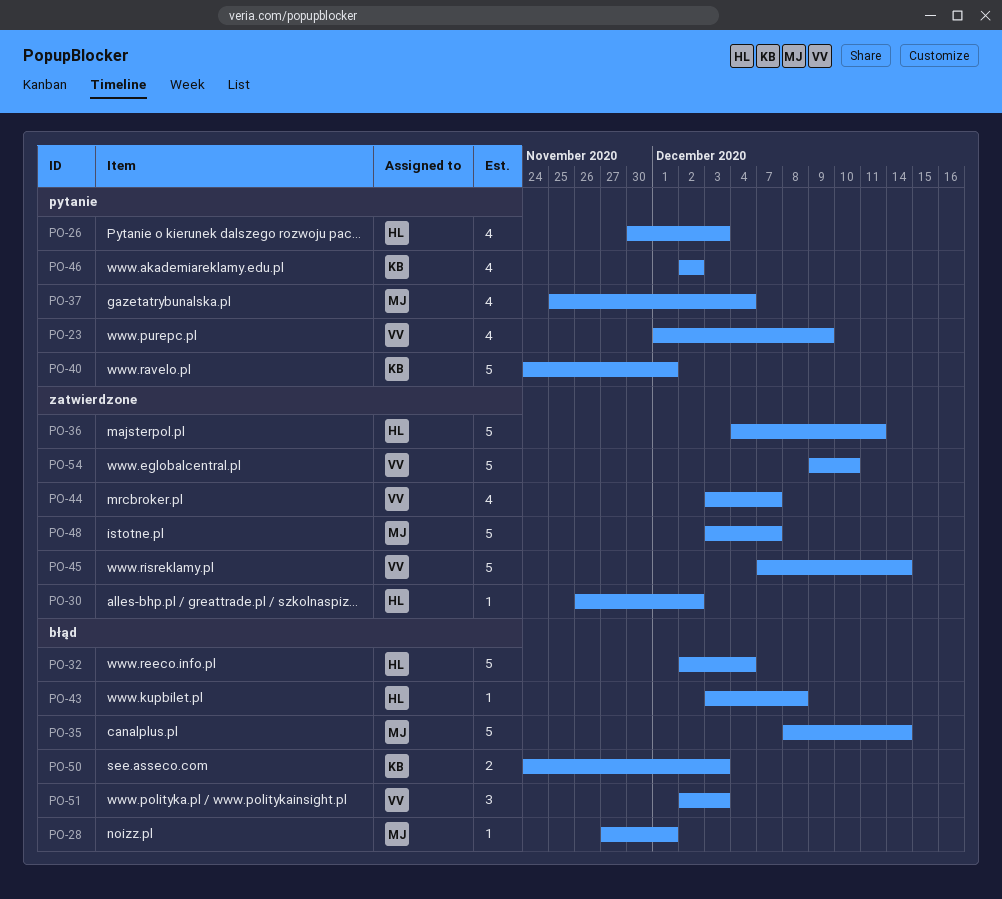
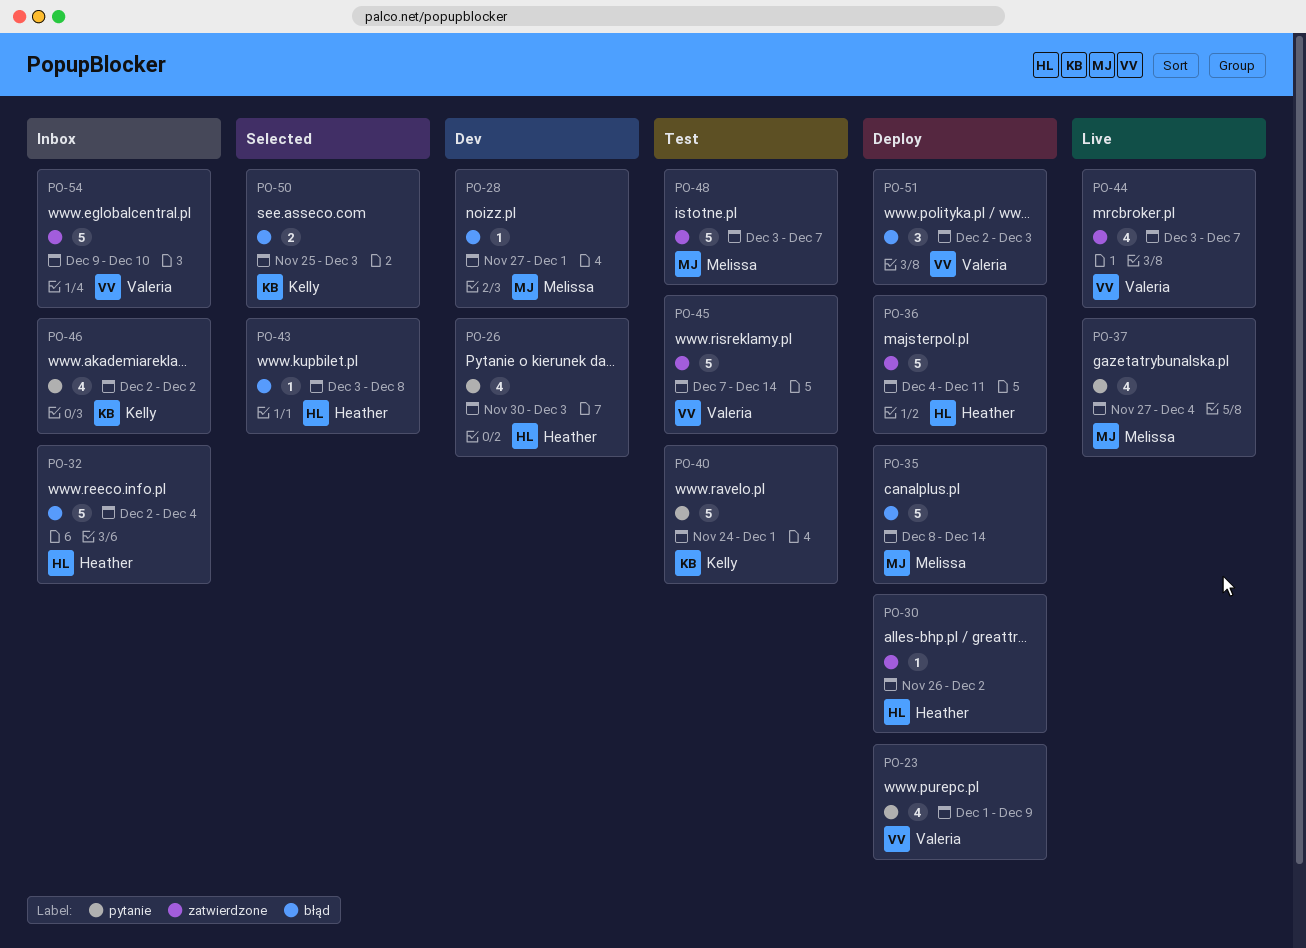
PO-37, start: Nov 25 -> Nov 27
PO-50, start: Nov 24 -> Nov 25

